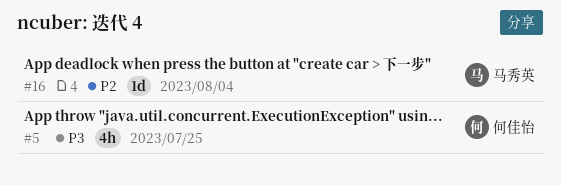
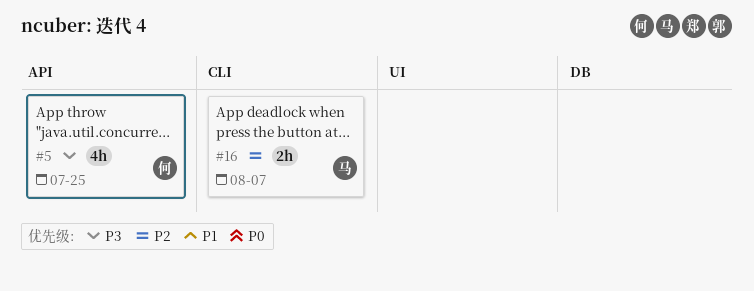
#16, estimate: 1d -> 2h
#16, due: Aug 4 -> Aug 7

